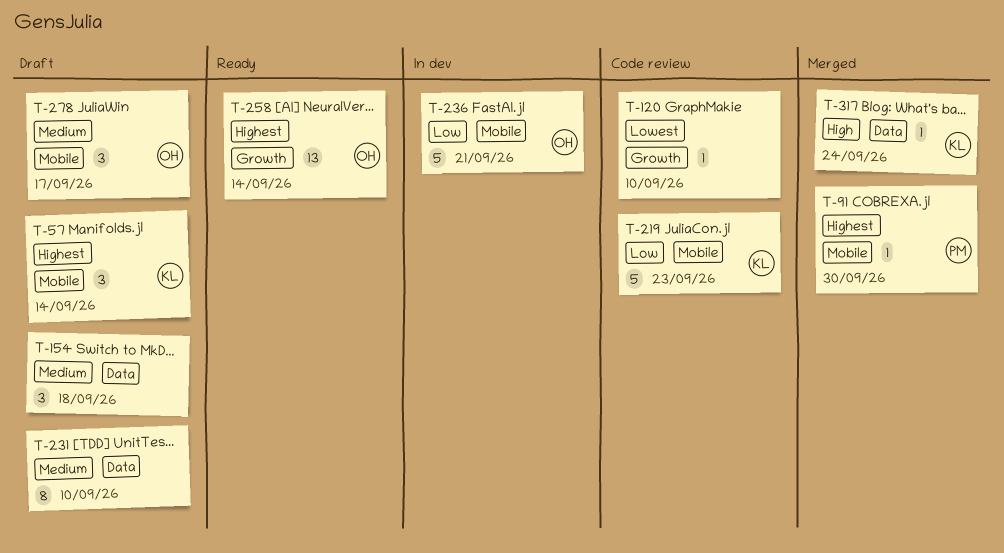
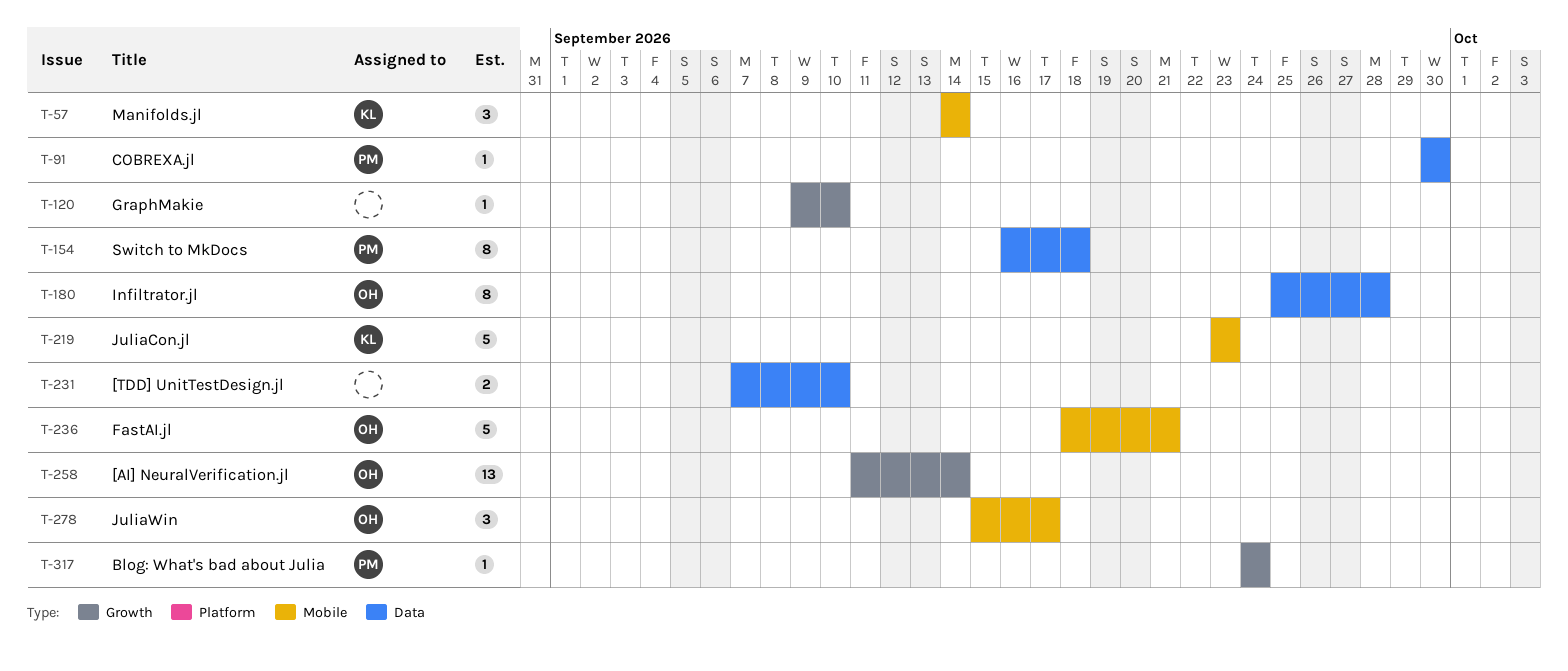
T-91, label: Mobile -> Data
T-154, owner: none -> PM
T-154, estimate: 3 -> 8
T-180: none -> present
T-231, estimate: 8 -> 2
T-317, owner: KL -> PM
T-317, label: Data -> Growth

